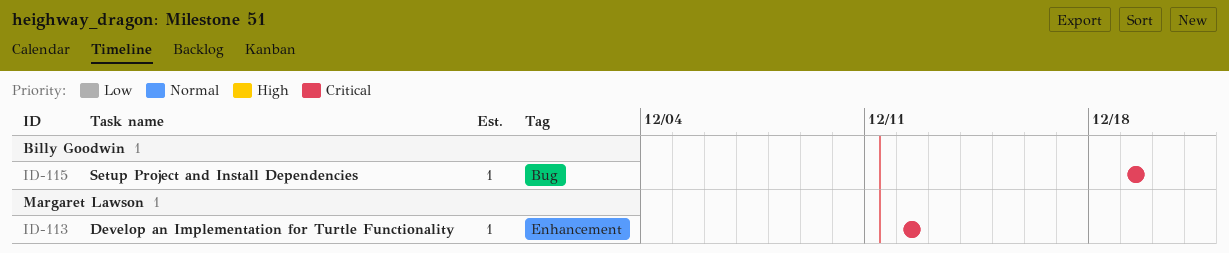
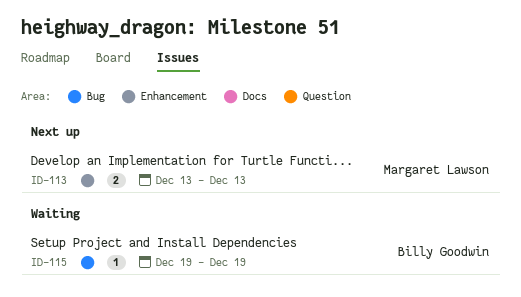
ID-113, estimate: 1 -> 2
ID-113, start: Dec 12 -> Dec 13
ID-113, due: Dec 12 -> Dec 13

